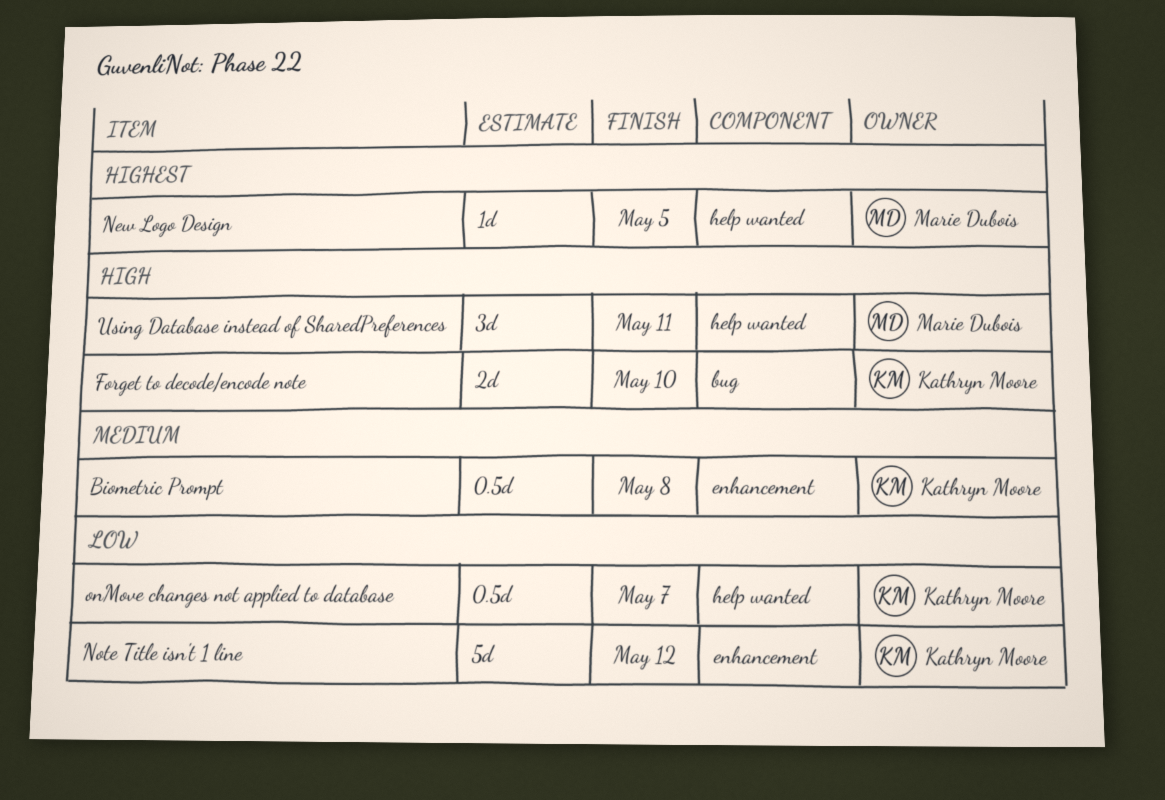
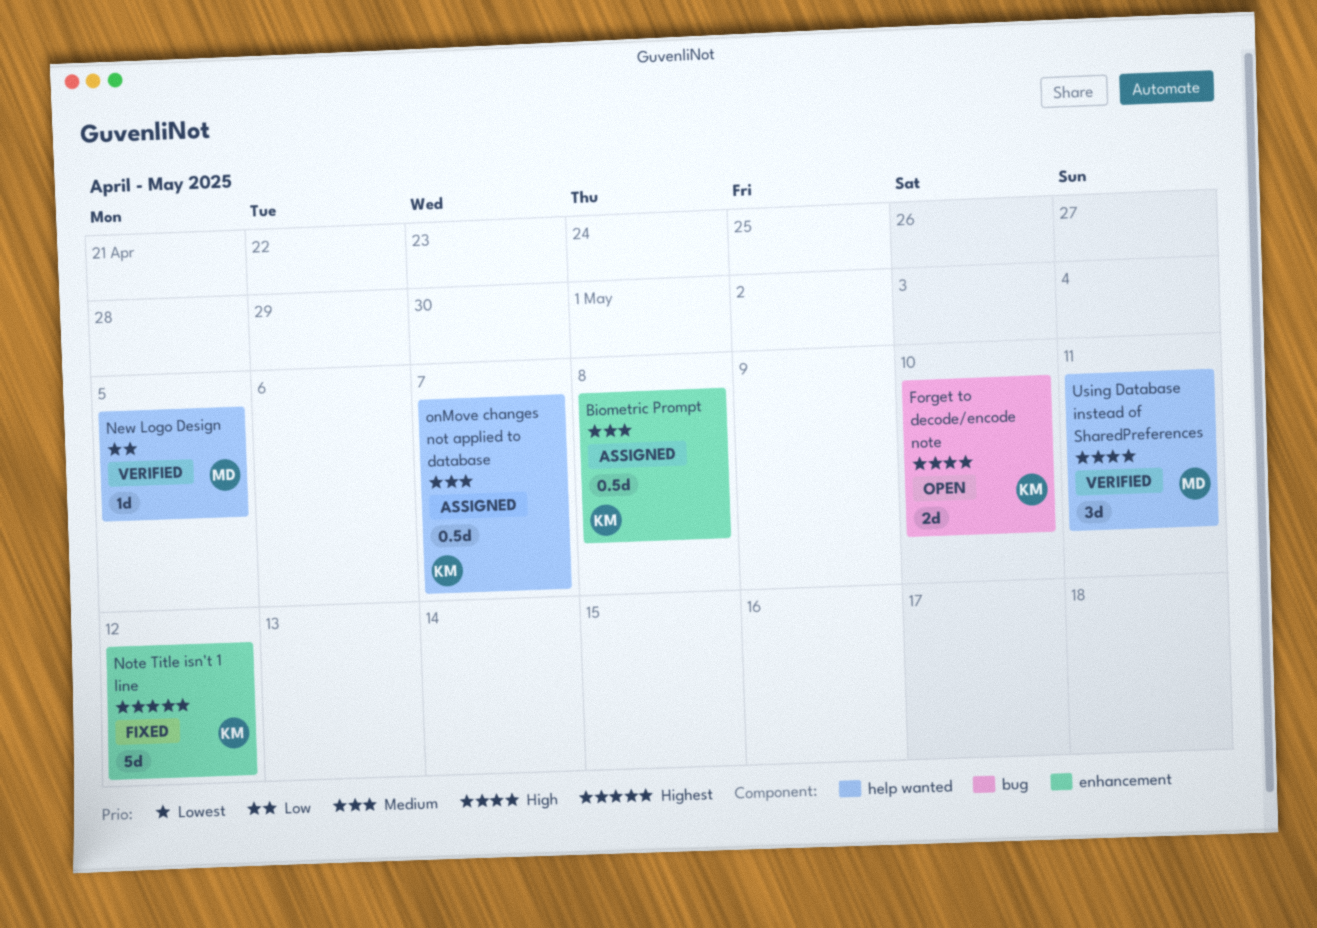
New Logo Design, priority: Highest -> Low
Note Title isn't 1 line, priority: Low -> Highest
onMove changes not applied to database, priority: Low -> Medium

